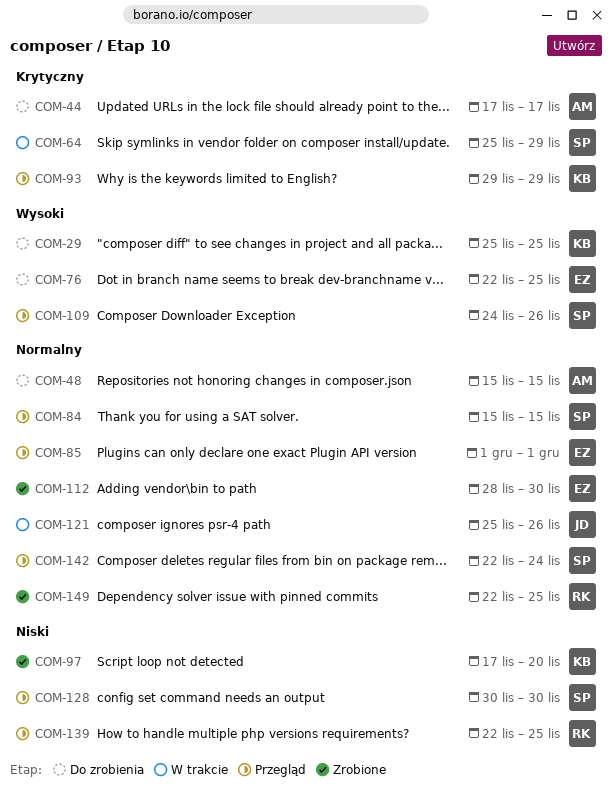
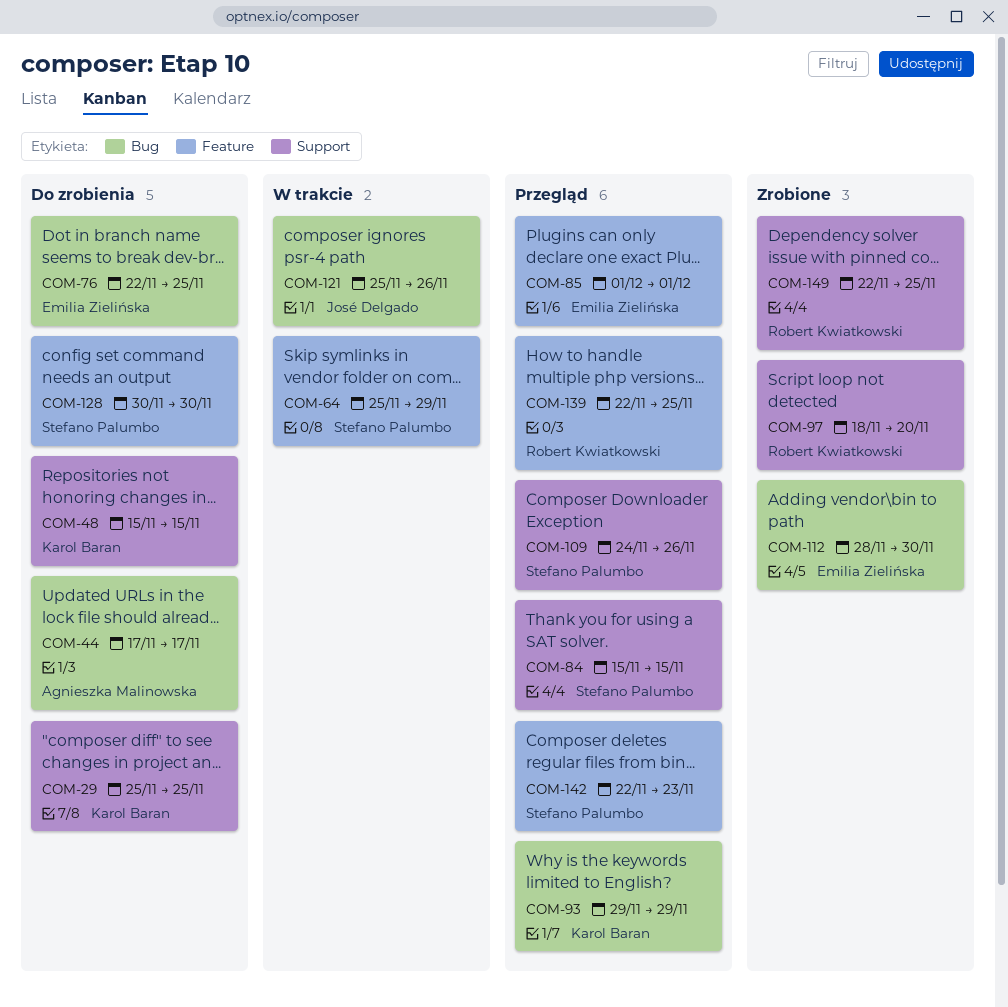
COM-48, owner: Agnieszka Malinowska -> Karol Baran
COM-97, owner: Karol Baran -> Robert Kwiatkowski
COM-97, start: Nov 17 -> Nov 18
COM-128, status: Przegląd -> Do zrobienia
COM-142, due: Nov 24 -> Nov 23

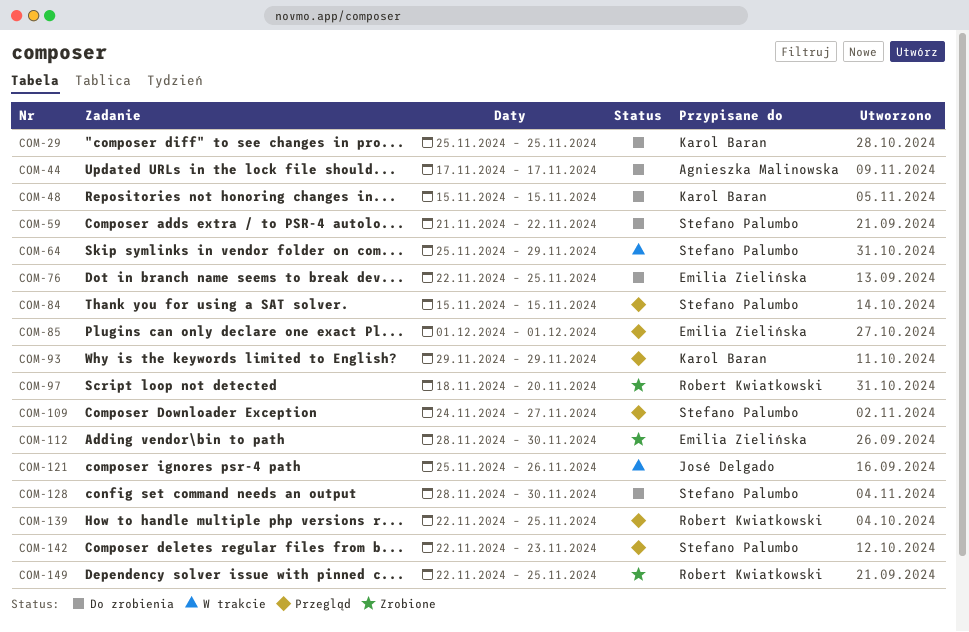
COM-59: none -> present
COM-109, due: Nov 26 -> Nov 27
COM-128, start: Nov 30 -> Nov 28

